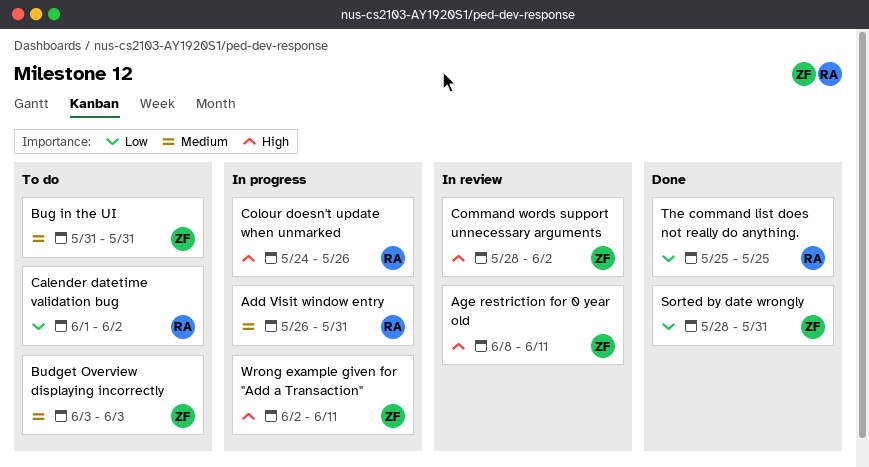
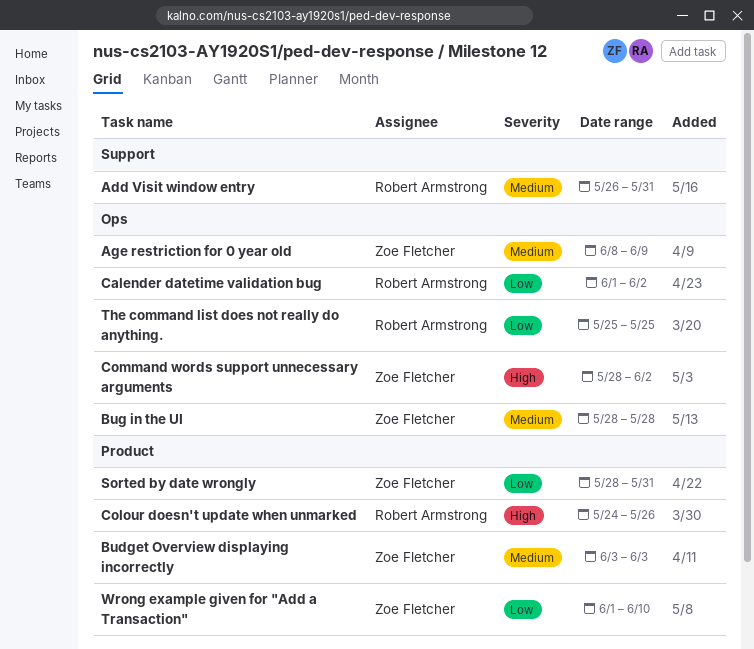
Age restriction for 0 year old, priority: High -> Medium
Age restriction for 0 year old, due: Jun 11 -> Jun 9
Bug in the UI, start: May 31 -> May 28
Bug in the UI, due: May 31 -> May 28
Wrong example given for "Add a Transaction", priority: High -> Low
Wrong example given for "Add a Transaction", start: Jun 2 -> Jun 1
Wrong example given for "Add a Transaction", due: Jun 11 -> Jun 10

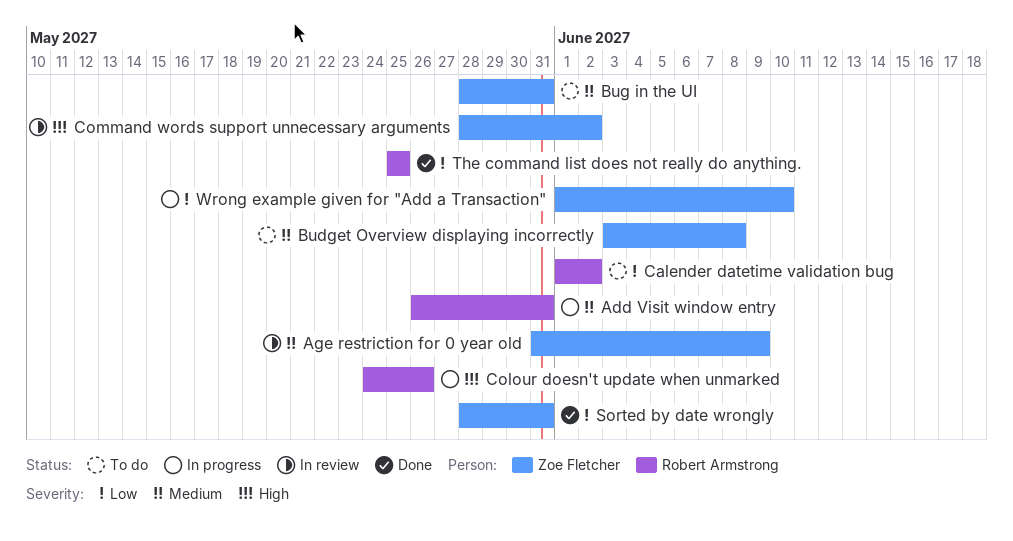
Age restriction for 0 year old, start: Jun 8 -> May 31
Budget Overview displaying incorrectly, due: Jun 3 -> Jun 8
Bug in the UI, due: May 28 -> May 31

